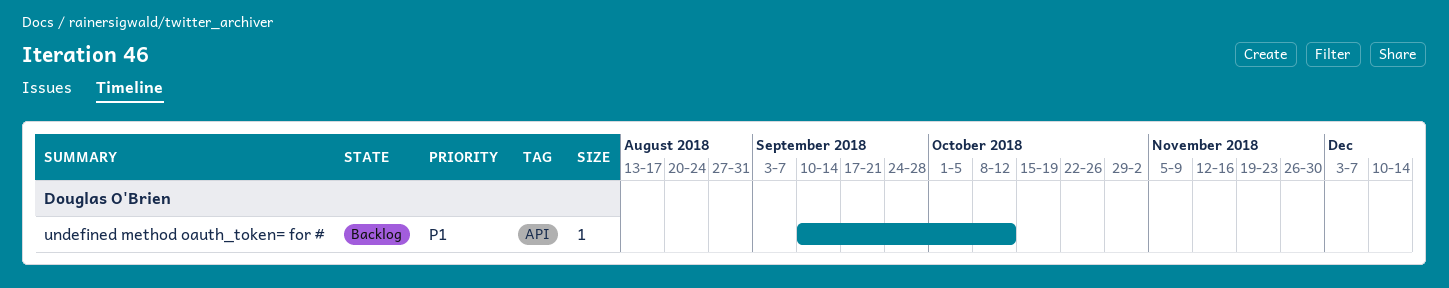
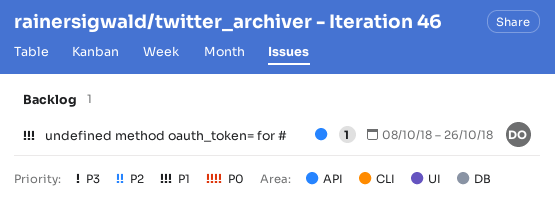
undefined method oauth_token= for #, start: Sep 10 -> Oct 8
undefined method oauth_token= for #, due: Oct 12 -> Oct 26

